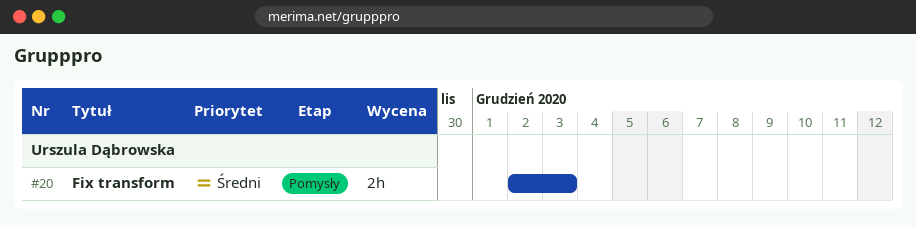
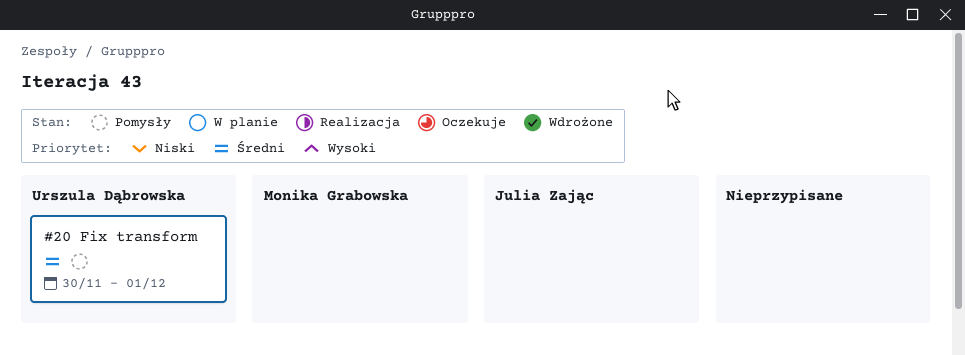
#20, start: Dec 2 -> Nov 30
#20, due: Dec 3 -> Dec 1

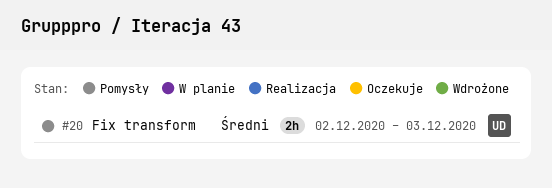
#20, start: Nov 30 -> Dec 2
#20, due: Dec 1 -> Dec 3

